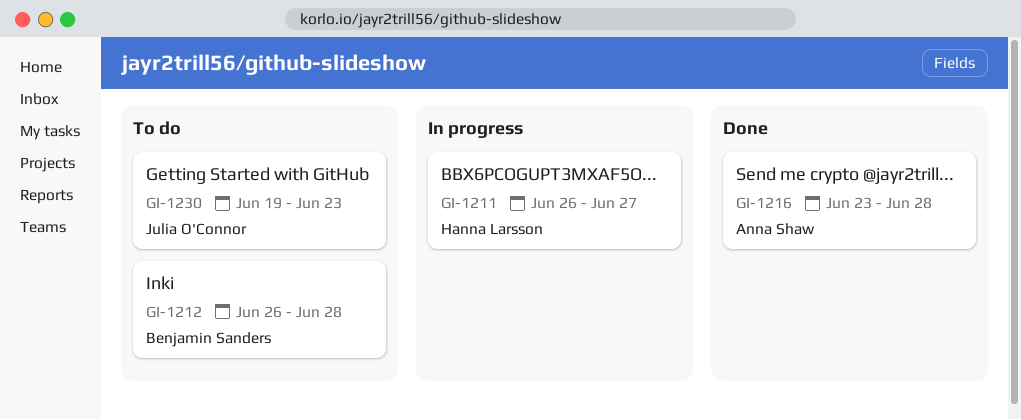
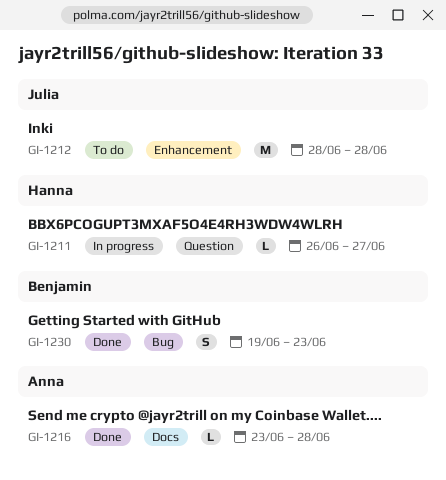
GI-1212, owner: Benjamin Sanders -> Julia O'Connor
GI-1212, start: Jun 26 -> Jun 28
GI-1230, status: To do -> Done
GI-1230, owner: Julia O'Connor -> Benjamin Sanders

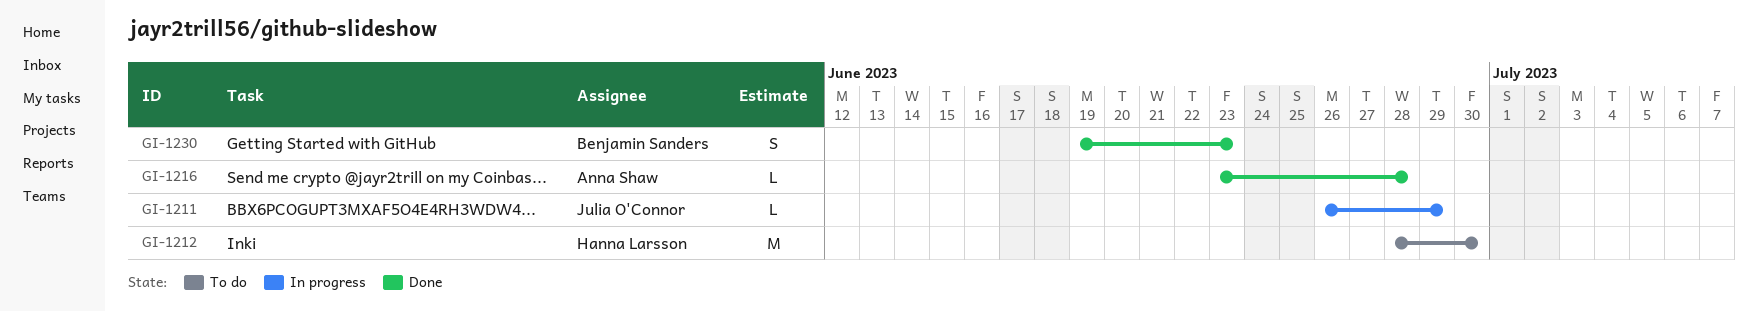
GI-1211, owner: Hanna Larsson -> Julia O'Connor
GI-1211, due: Jun 27 -> Jun 29
GI-1212, owner: Julia O'Connor -> Hanna Larsson
GI-1212, due: Jun 28 -> Jun 30

